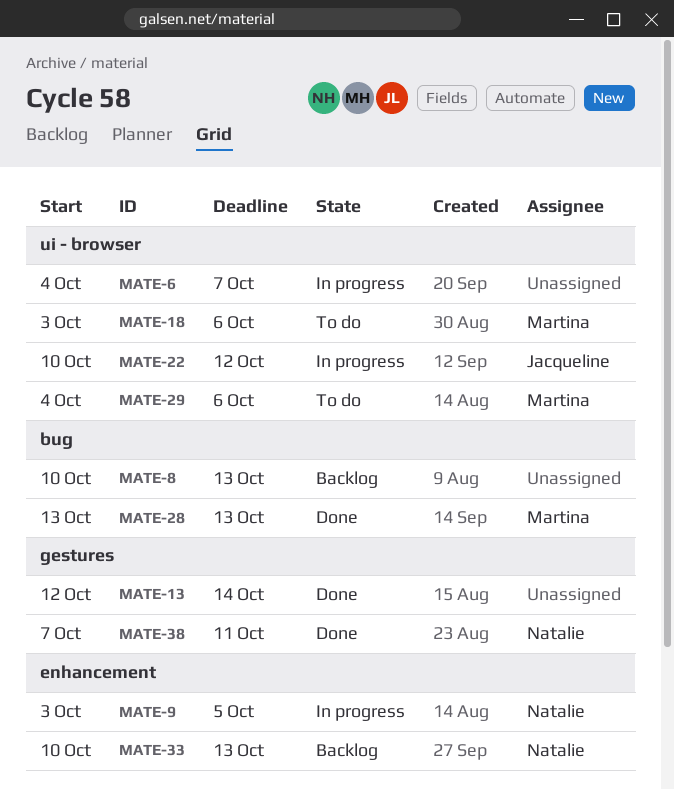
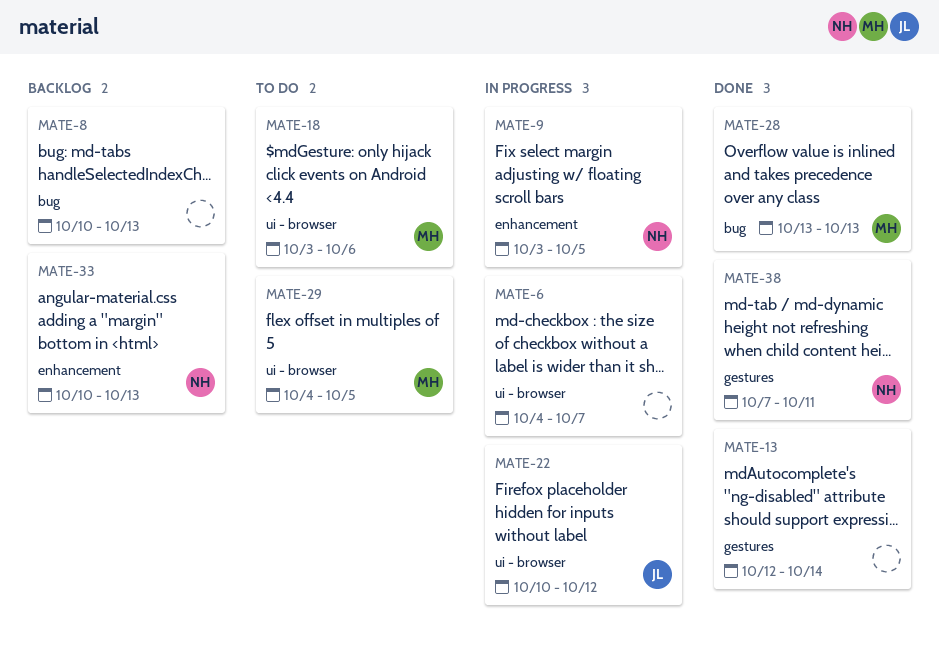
MATE-29, due: Oct 6 -> Oct 5

